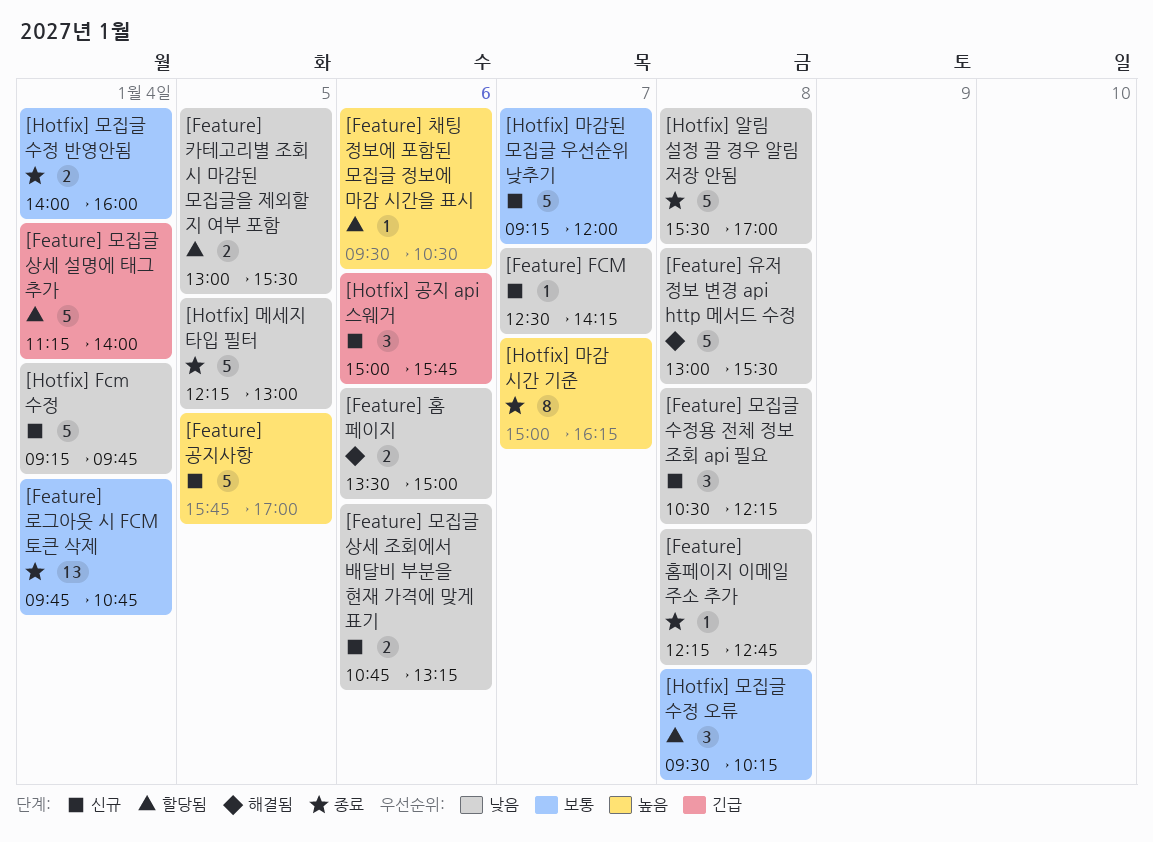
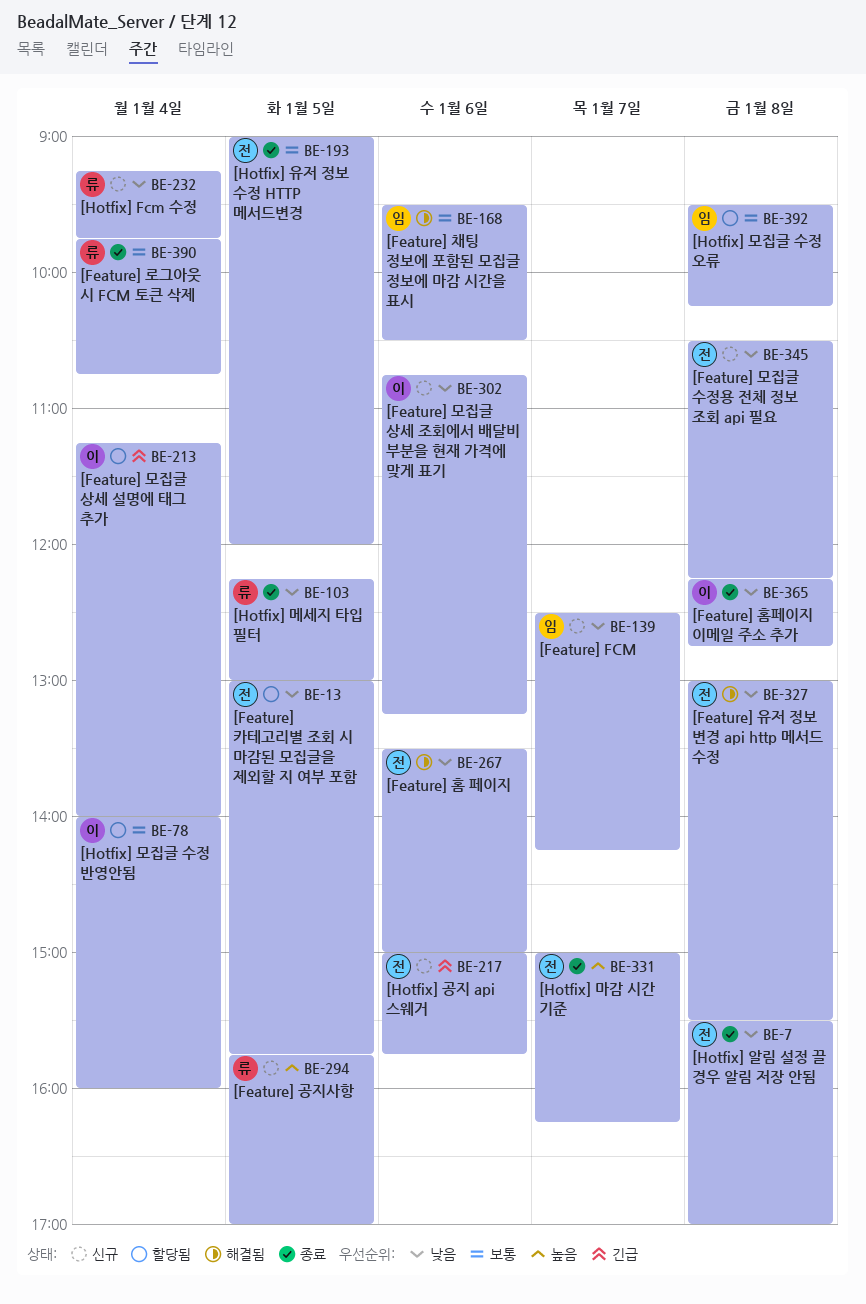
[Feature] 채팅 정보에 포함된 모집글 정보에 마감 시간을 표시, status: 할당됨 -> 해결됨
[Feature] 채팅 정보에 포함된 모집글 정보에 마감 시간을 표시, priority: 높음 -> 보통
[Feature] 카테고리별 조회 시 마감된 모집글을 제외할 지 여부 포함, ends: 15:30 -> 15:45
[Hotfix] 마감된 모집글 우선순위 낮추기: present -> none
[Hotfix] 모집글 수정 반영안됨, status: 종료 -> 할당됨
[Hotfix] 유저 정보 수정 HTTP 메서드변경: none -> present

